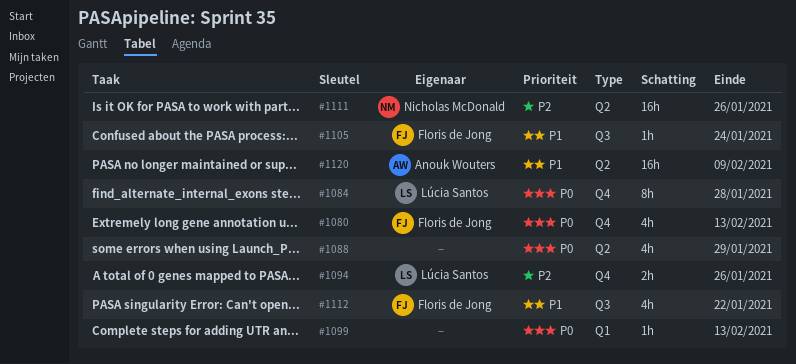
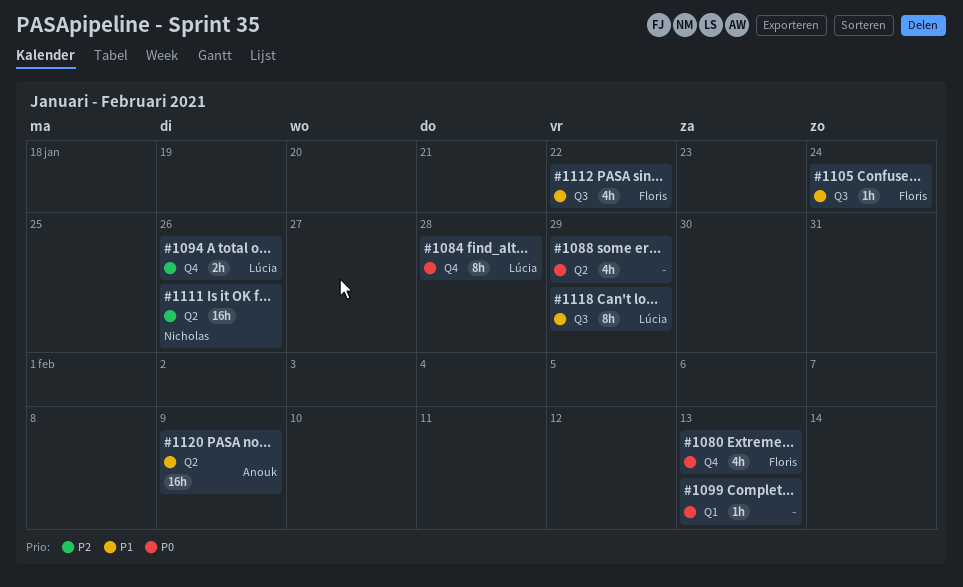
#1118: none -> present

